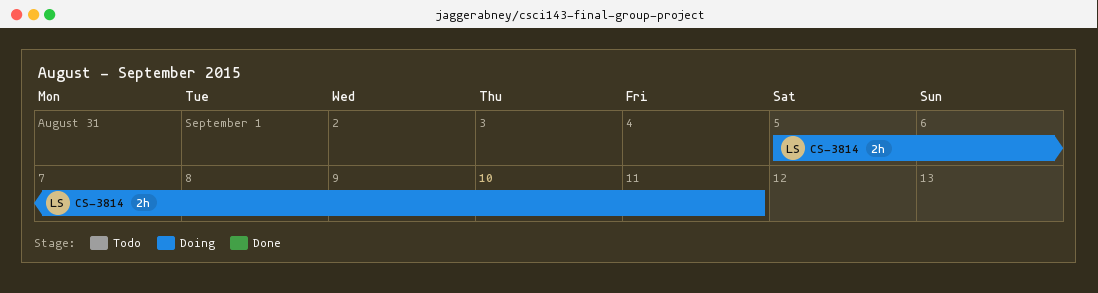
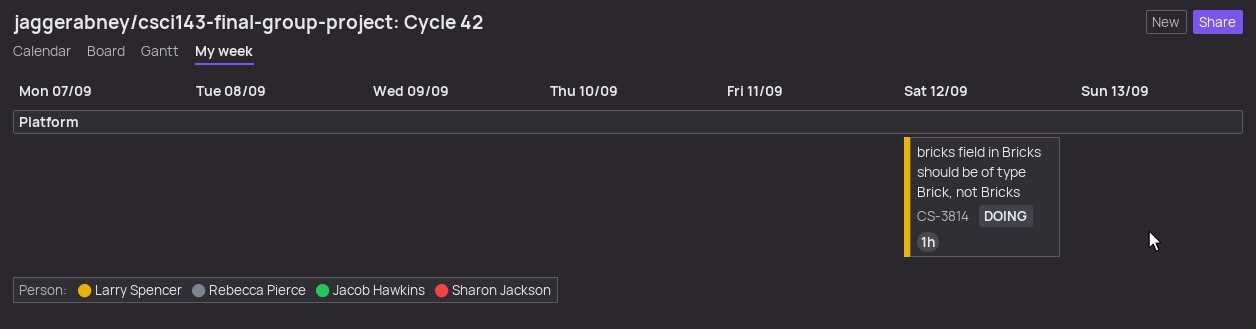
CS-3814, estimate: 2h -> 1h
CS-3814, due: Sep 11 -> Sep 12

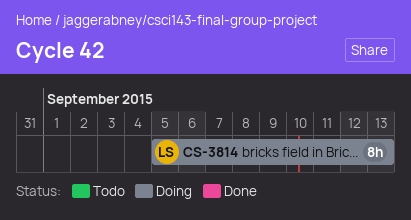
CS-3814, estimate: 1h -> 8h
CS-3814, due: Sep 12 -> Sep 13

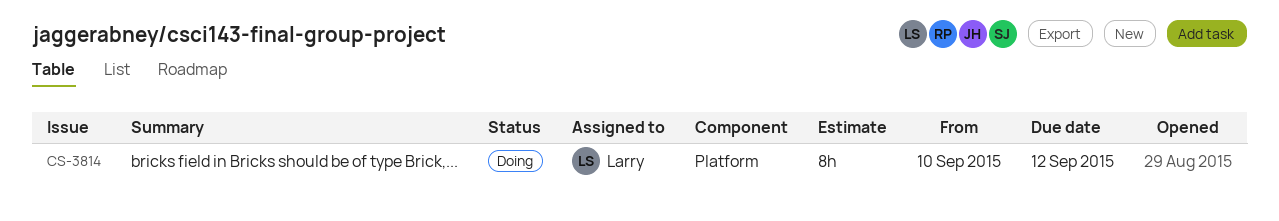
CS-3814, start: Sep 5 -> Sep 10
CS-3814, due: Sep 13 -> Sep 12

